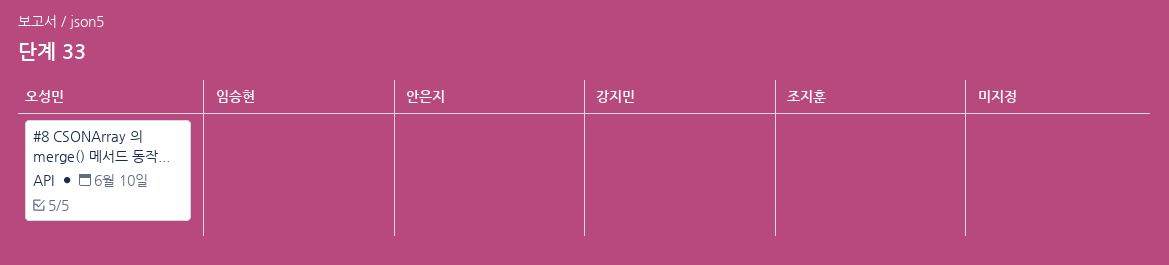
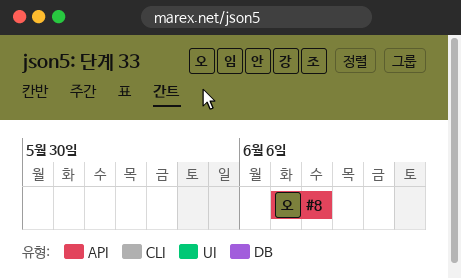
#8, due: Jun 10 -> Jun 8

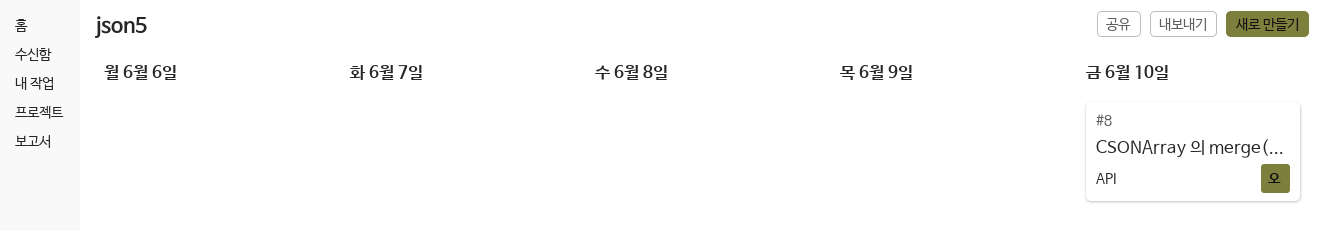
#8, due: Jun 8 -> Jun 10

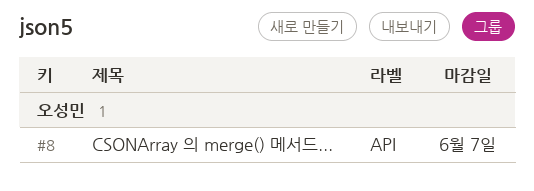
#8, due: Jun 10 -> Jun 7

